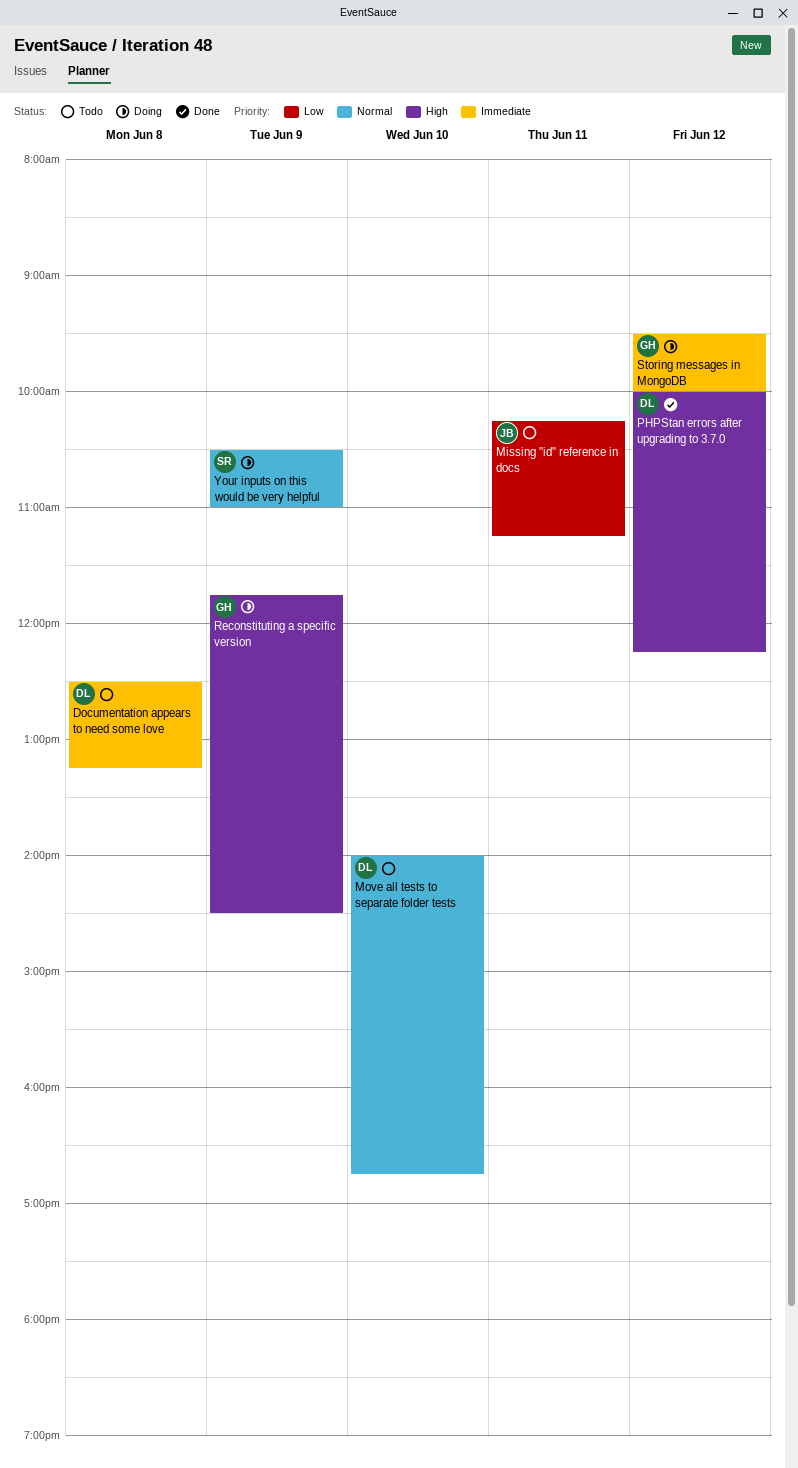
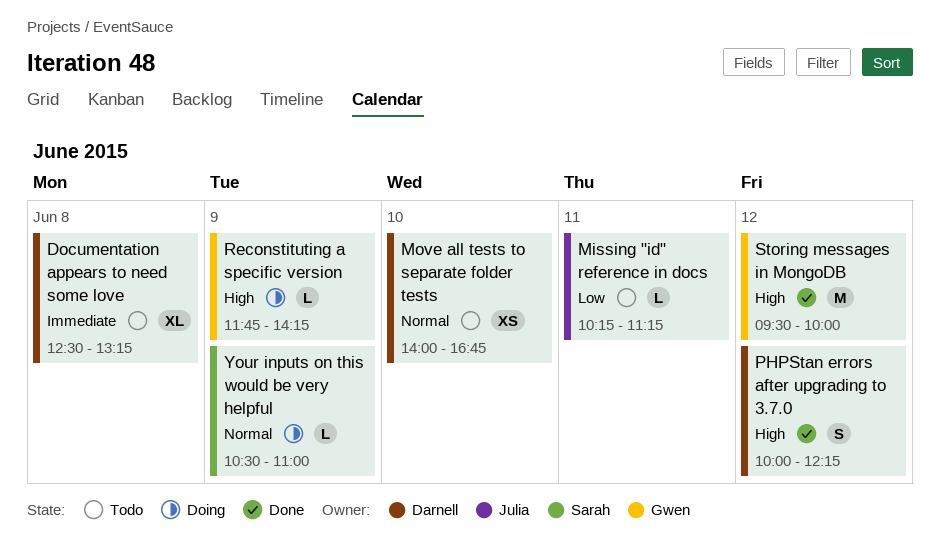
Reconstituting a specific version, ends: 14:30 -> 14:15
Storing messages in MongoDB, status: Doing -> Done
Storing messages in MongoDB, priority: Immediate -> High

